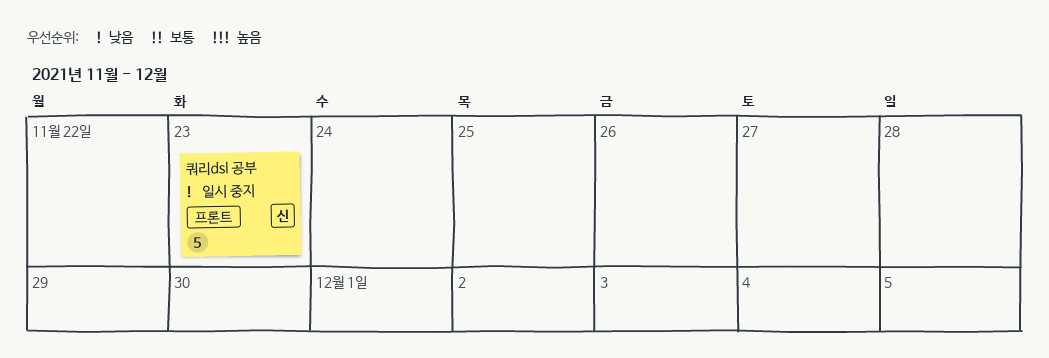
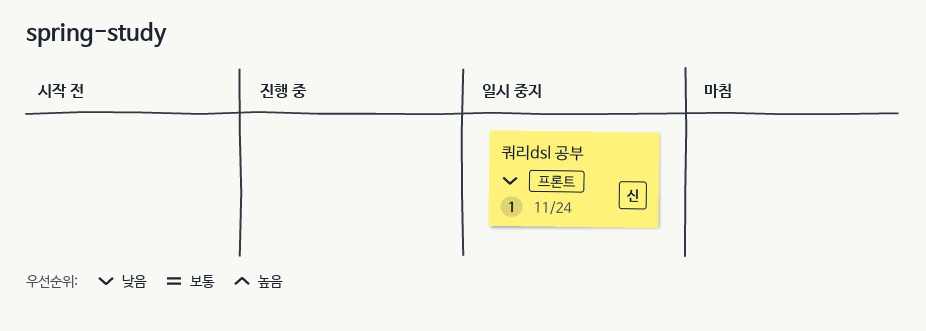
쿼리dsl 공부, estimate: 5 -> 1
쿼리dsl 공부, due: Nov 23 -> Nov 24

